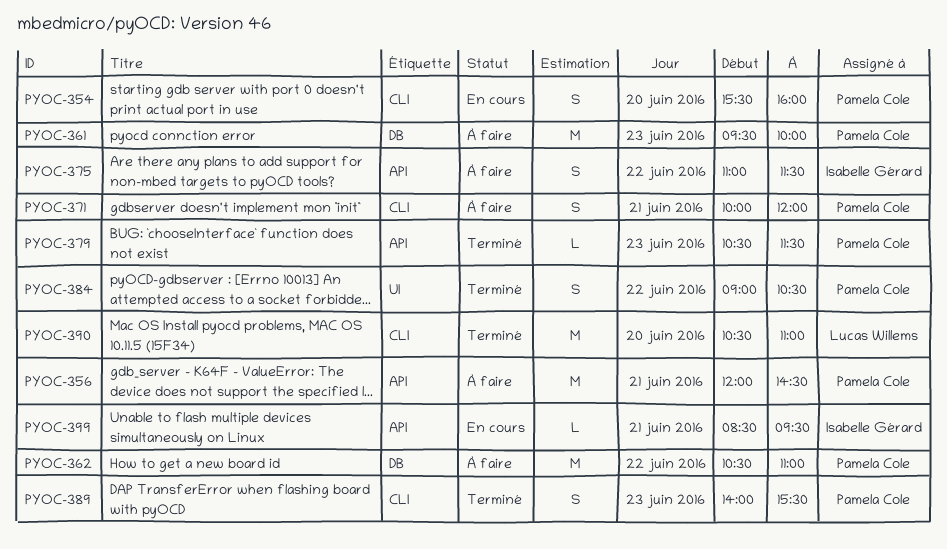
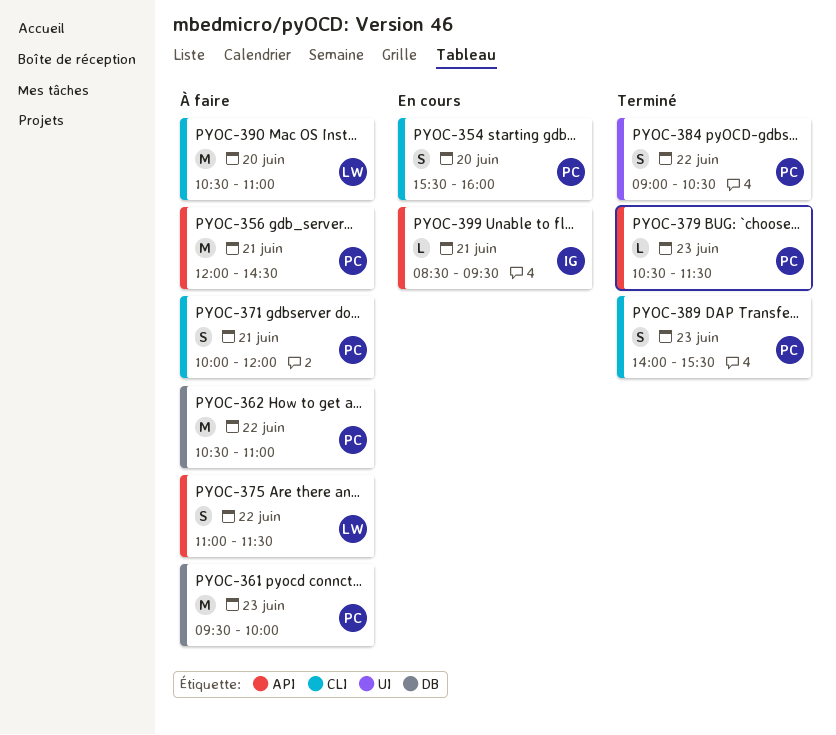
PYOC-375, owner: Isabelle Gérard -> Lucas Willems
PYOC-390, status: Terminé -> À faire

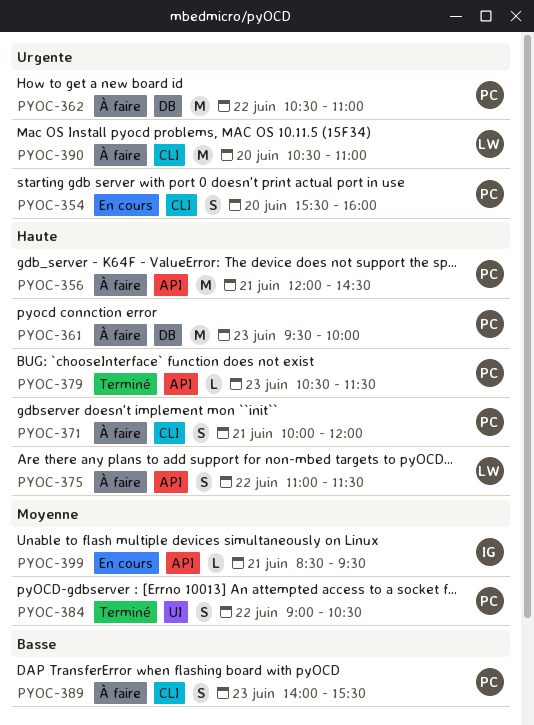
PYOC-389, status: Terminé -> À faire

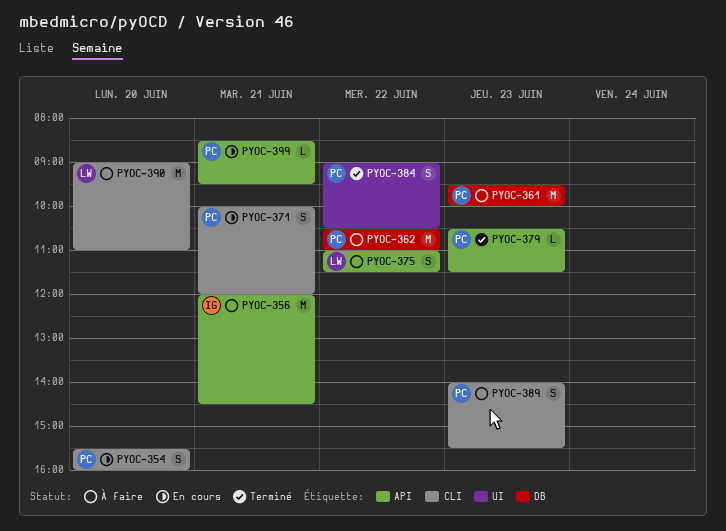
PYOC-356, owner: PC -> IG
PYOC-371, status: À faire -> En cours
PYOC-390, begins: 10:30 -> 09:00
PYOC-399, owner: IG -> PC

